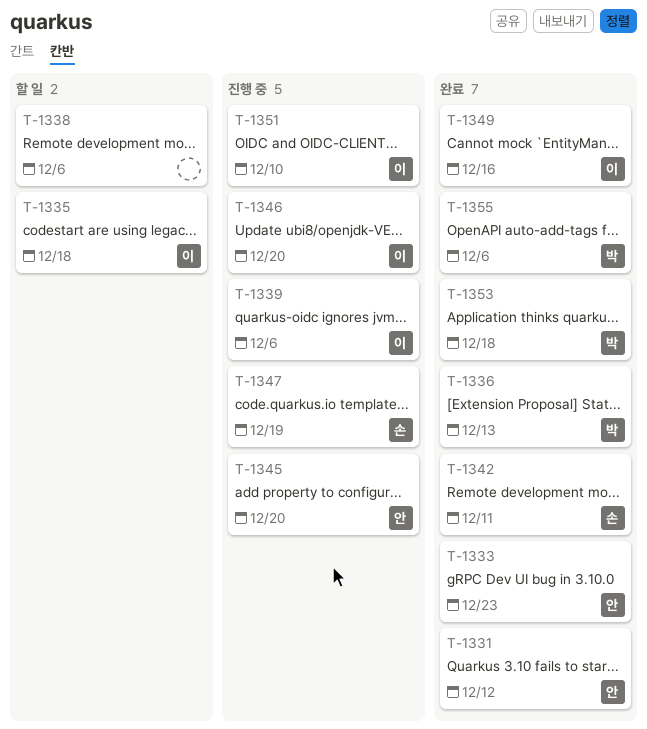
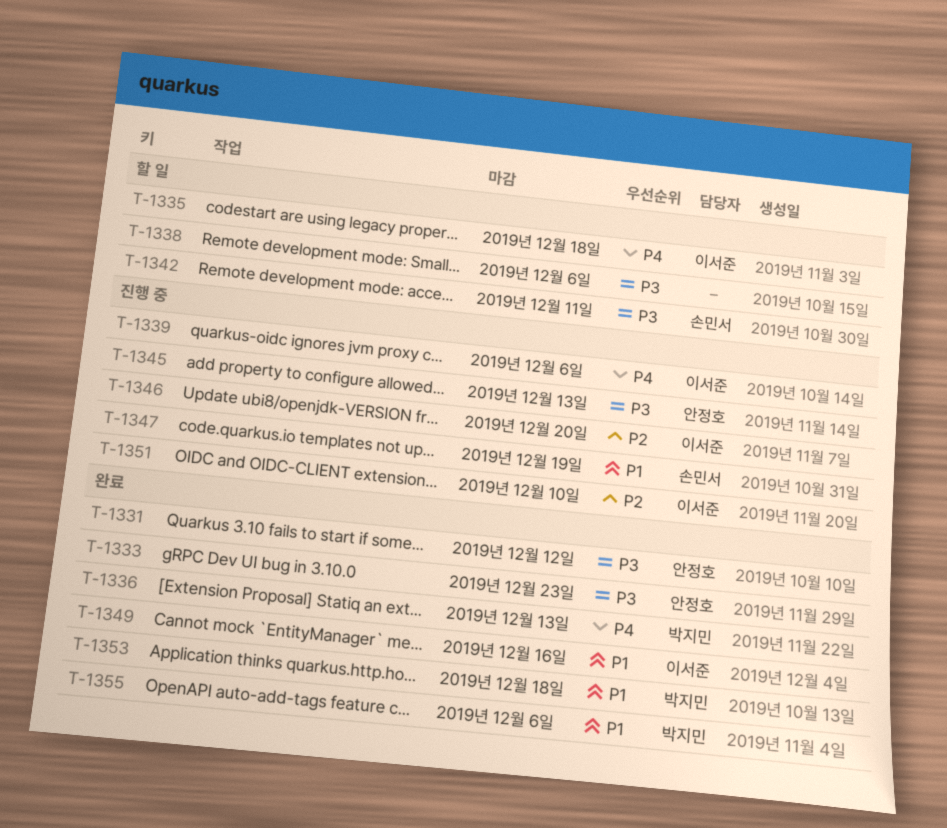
T-1342, status: 완료 -> 할 일
T-1345, due: Dec 20 -> Dec 13

